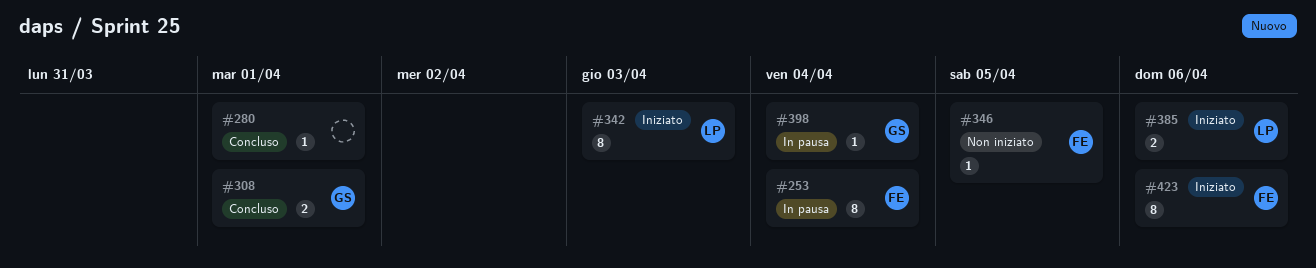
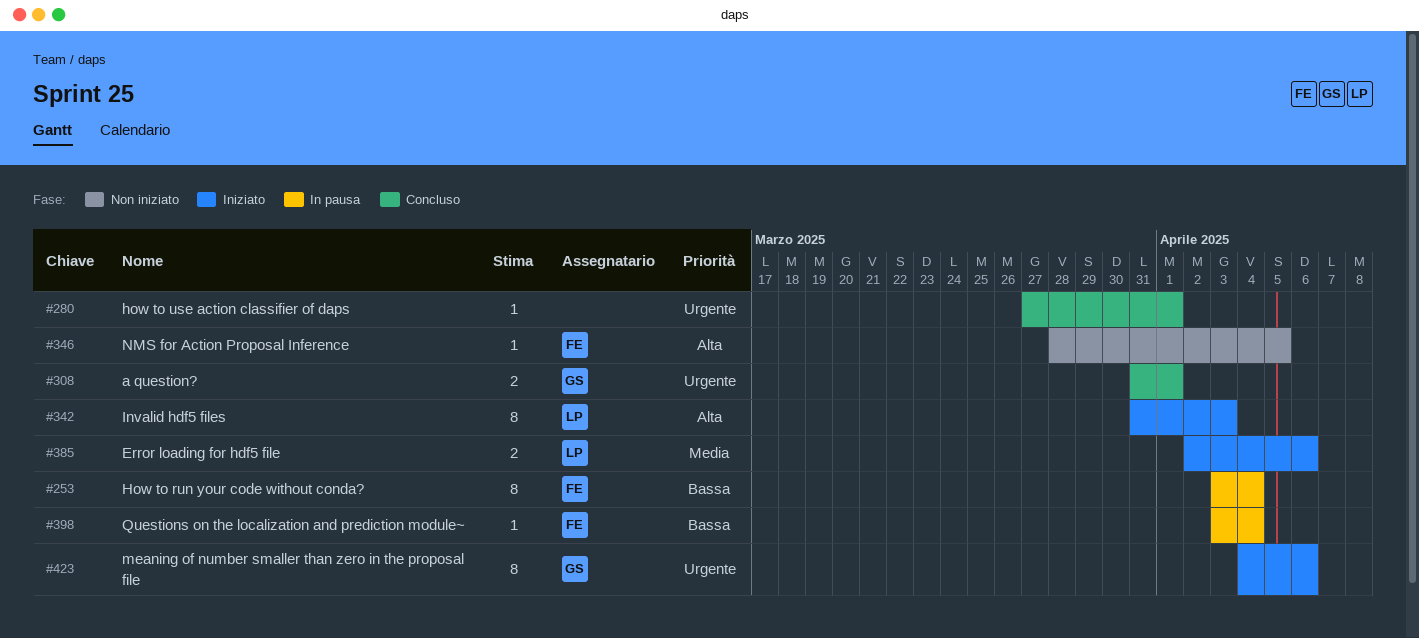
#398, owner: GS -> FE
#423, owner: FE -> GS

